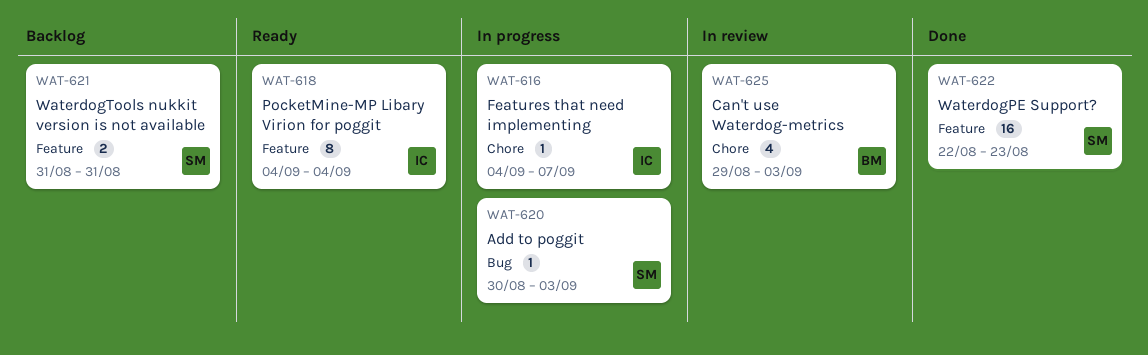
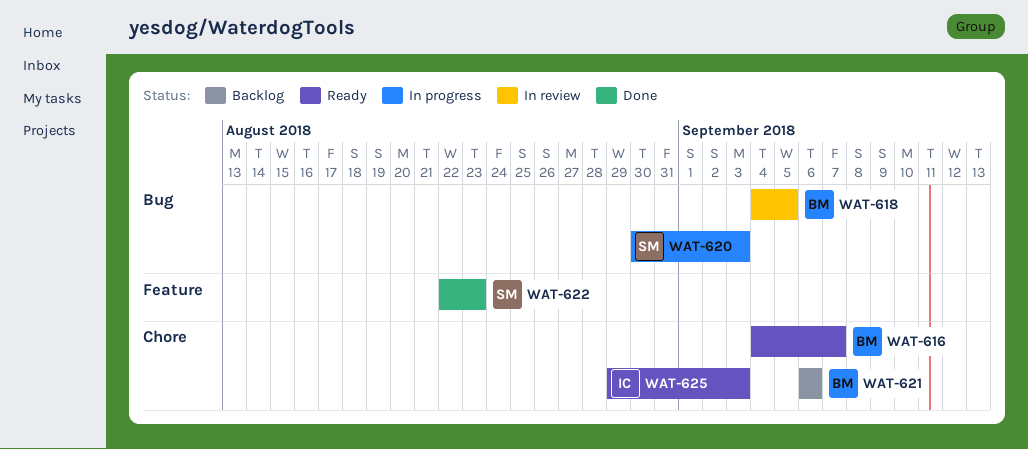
WAT-616, status: In progress -> Ready
WAT-616, owner: IC -> BM
WAT-618, status: Ready -> In review
WAT-618, owner: IC -> BM
WAT-618, label: Feature -> Bug
WAT-618, due: Sep 4 -> Sep 5
WAT-621, owner: SM -> BM
WAT-621, label: Feature -> Chore
WAT-621, start: Aug 31 -> Sep 6
WAT-621, due: Aug 31 -> Sep 6
WAT-625, status: In review -> Ready
WAT-625, owner: BM -> IC

